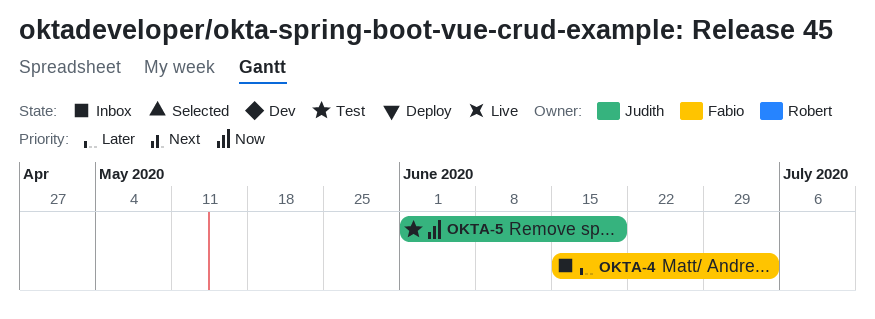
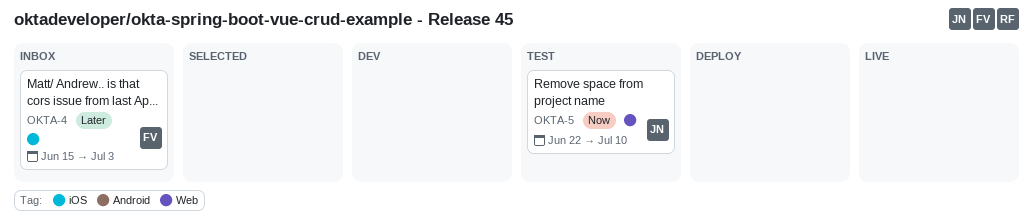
OKTA-5, start: Jun 1 -> Jun 22
OKTA-5, due: Jun 19 -> Jul 10

